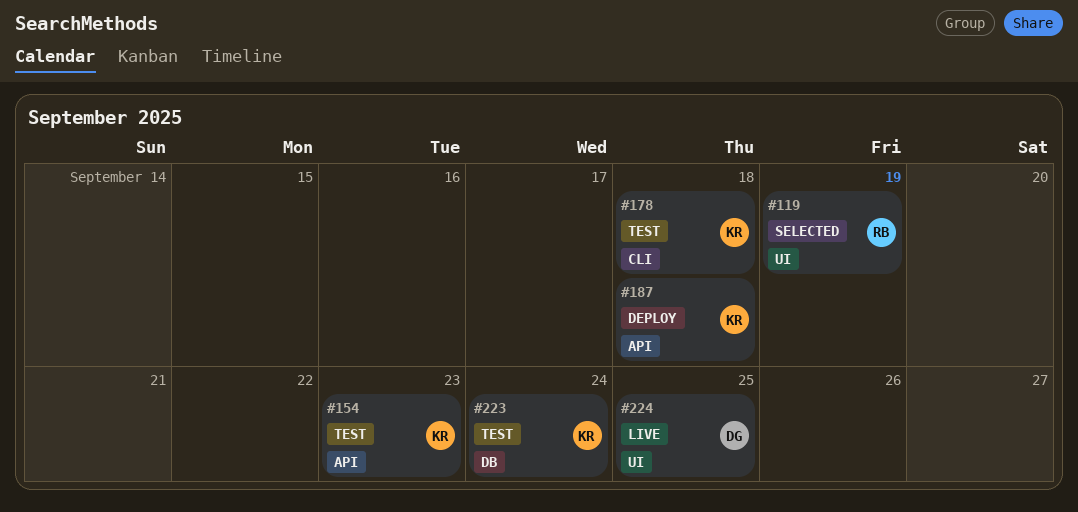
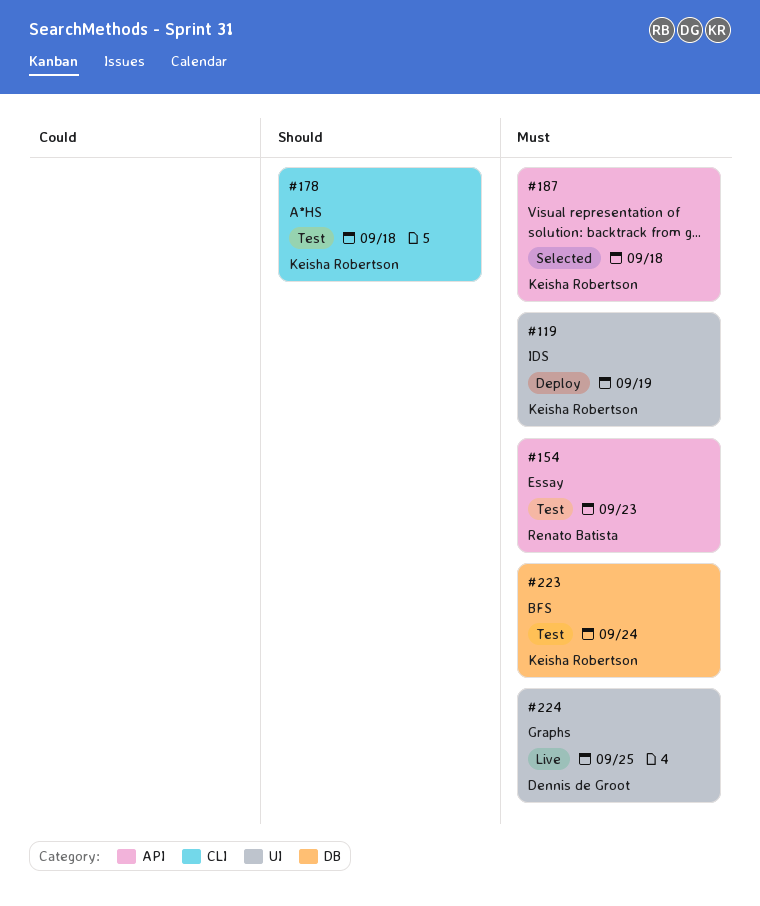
#119, status: Selected -> Deploy
#119, owner: Renato Batista -> Keisha Robertson
#154, owner: Keisha Robertson -> Renato Batista
#187, status: Deploy -> Selected

